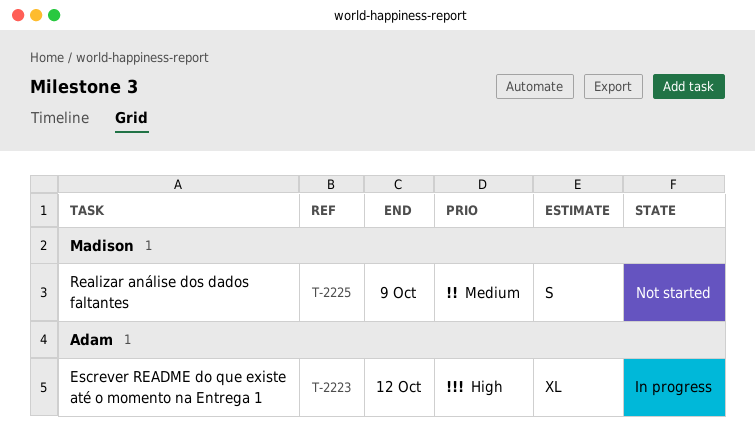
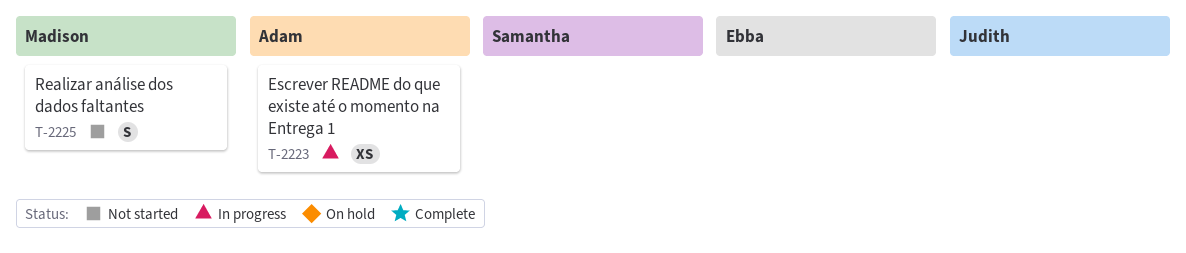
T-2223, estimate: XL -> XS

